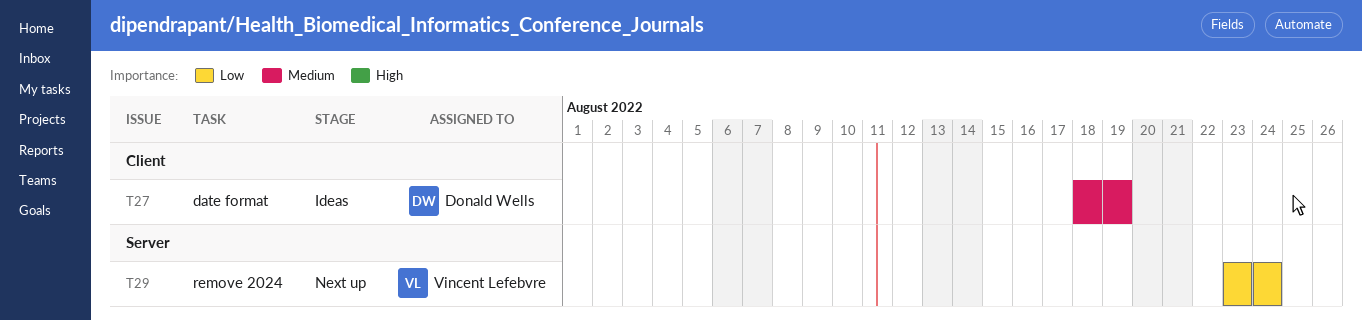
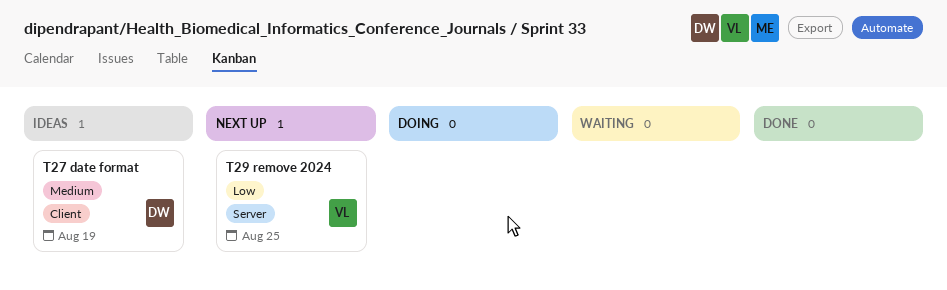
T29, due: Aug 24 -> Aug 25

